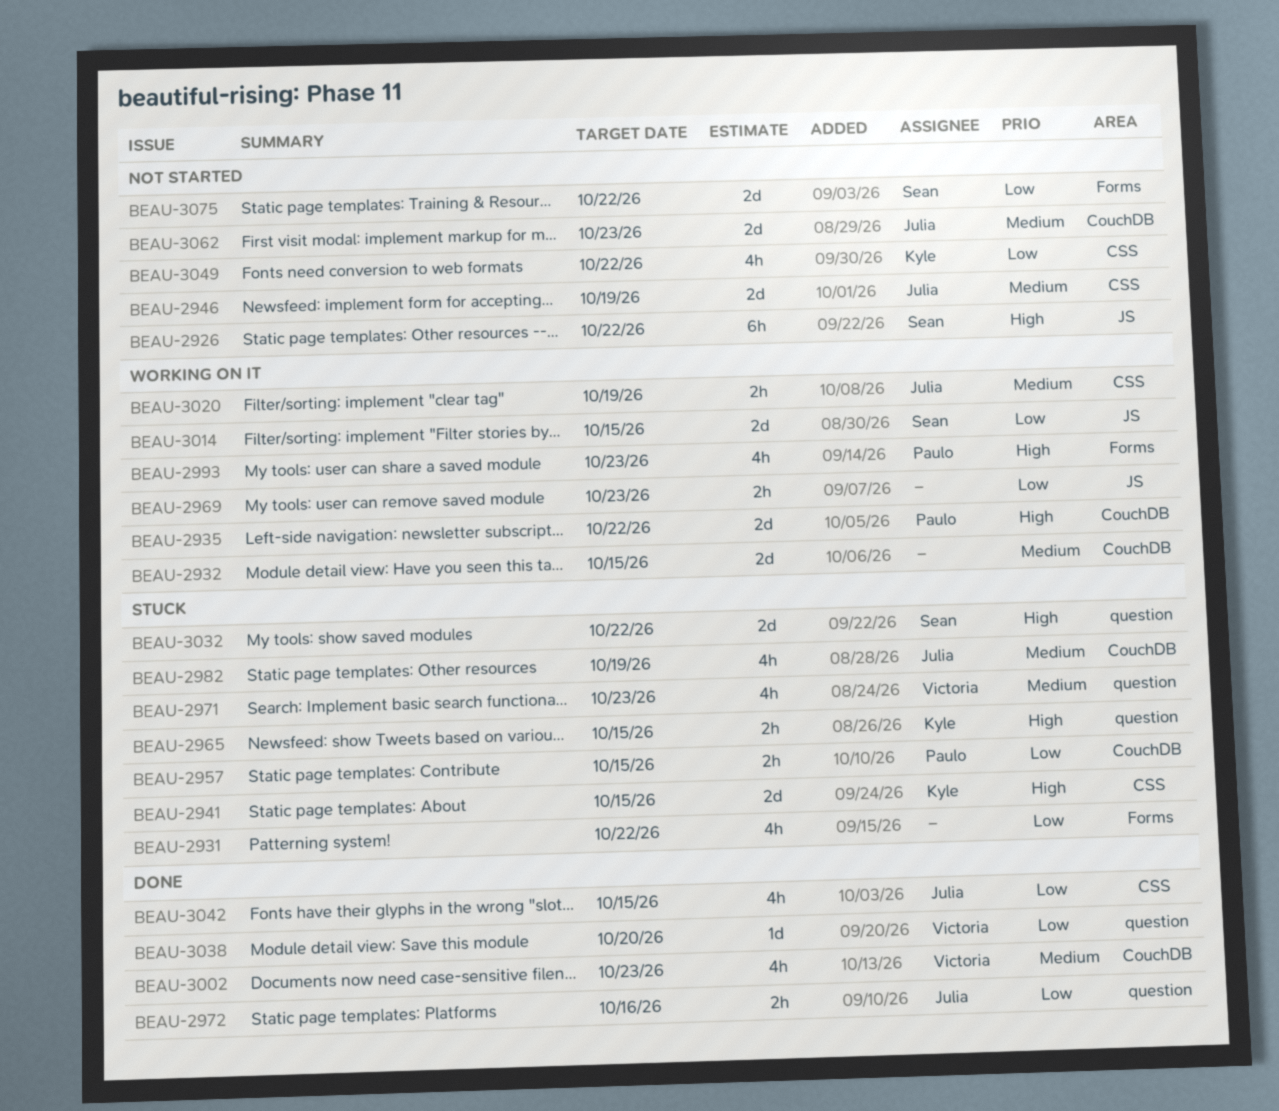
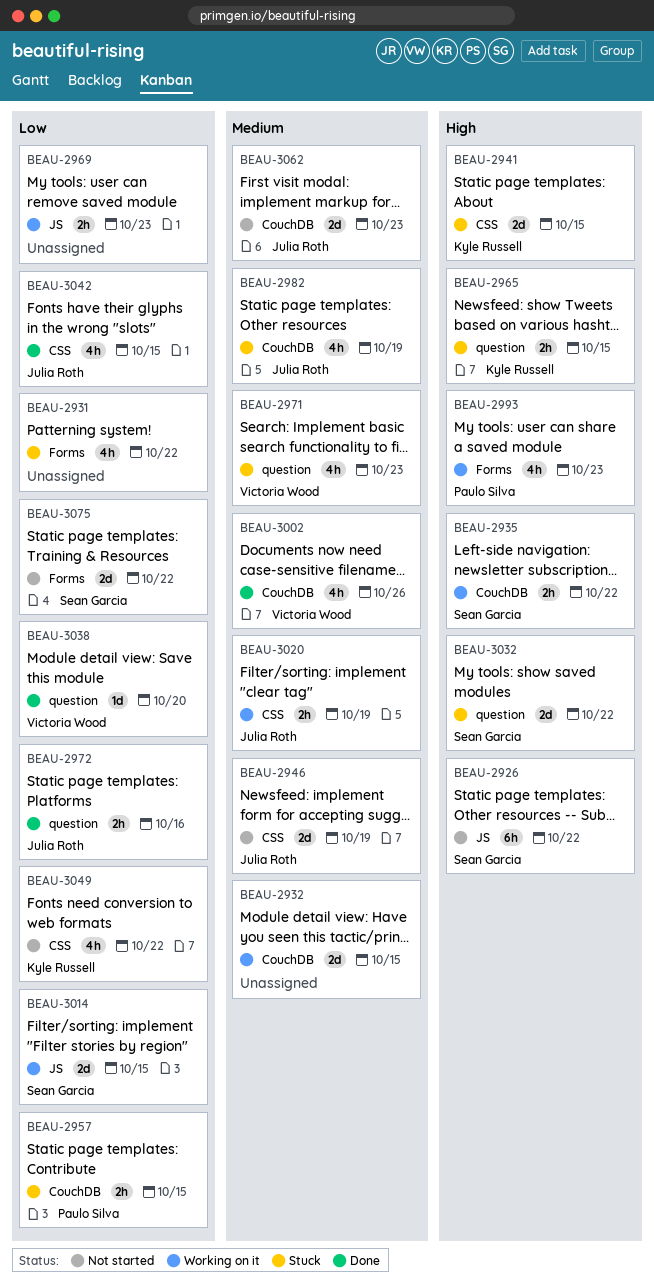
BEAU-2935, owner: Paulo Silva -> Sean Garcia
BEAU-2935, estimate: 2d -> 2h
BEAU-3002, due: Oct 23 -> Oct 26

